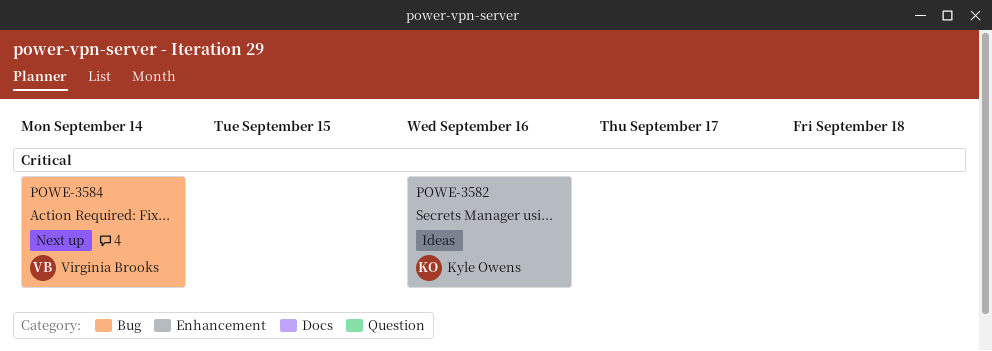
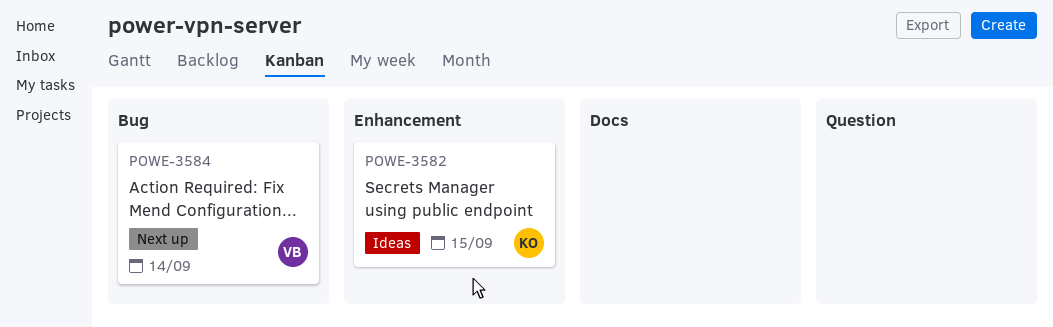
POWE-3582, due: Sep 16 -> Sep 15

